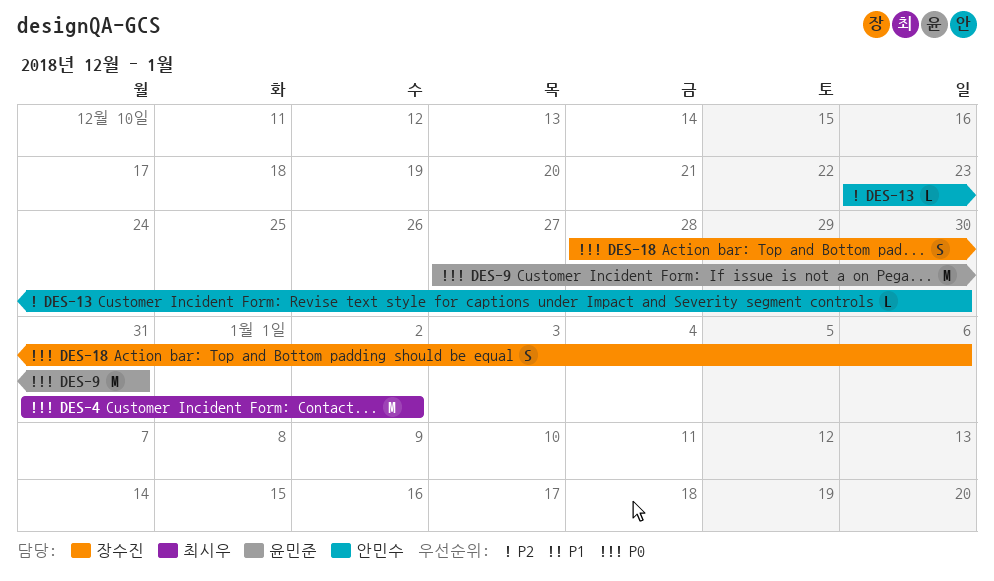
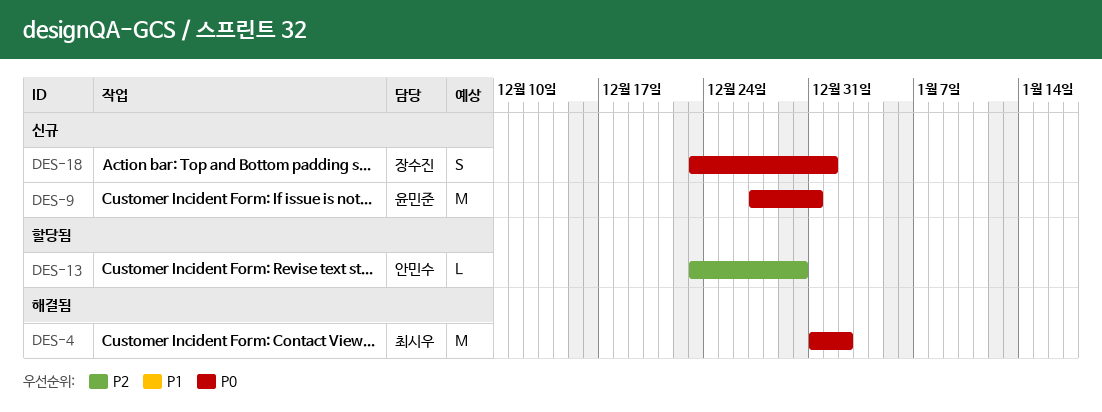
DES-18, start: Dec 28 -> Dec 23
DES-18, due: Jan 6 -> Jan 1

